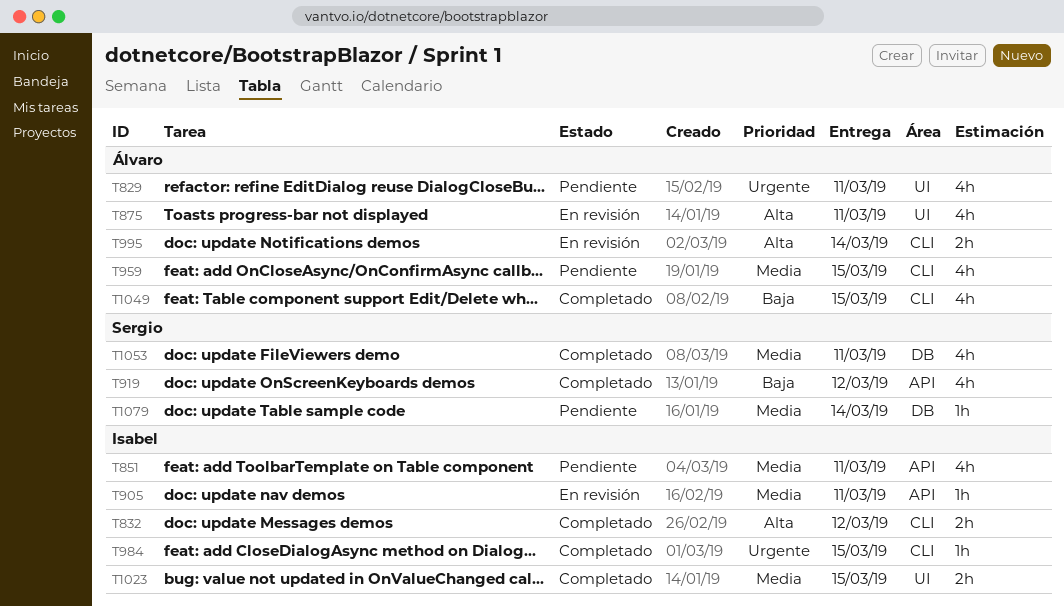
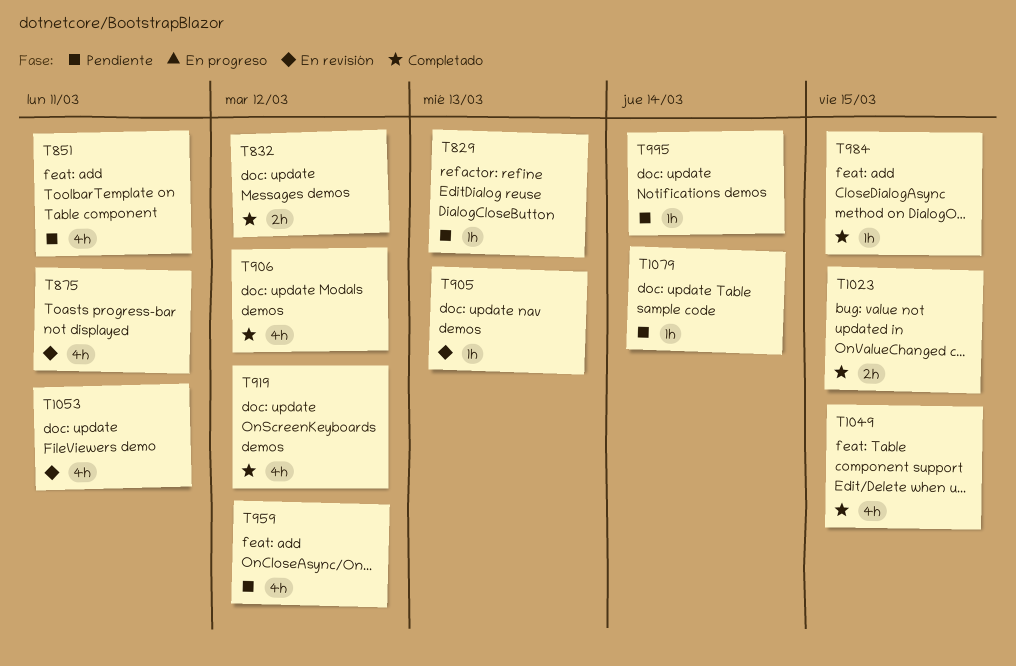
T829, estimate: 4h -> 1h
T829, due: Mar 11 -> Mar 13
T905, due: Mar 11 -> Mar 13
T906: none -> present
T959, due: Mar 15 -> Mar 12
T995, status: En revisión -> Pendiente
T995, estimate: 2h -> 1h
T1053, status: Completado -> En revisión

